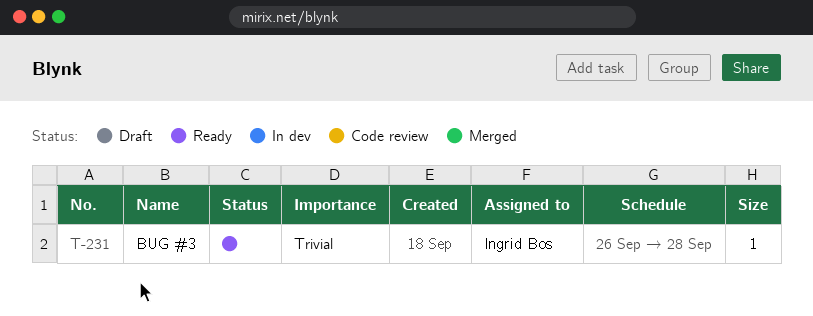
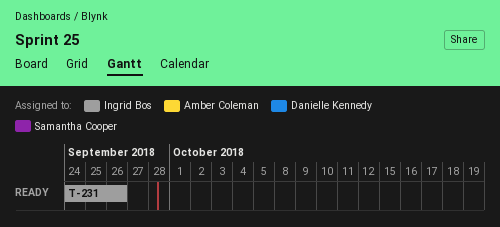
T-231, start: Sep 26 -> Sep 24
T-231, due: Sep 28 -> Sep 26

